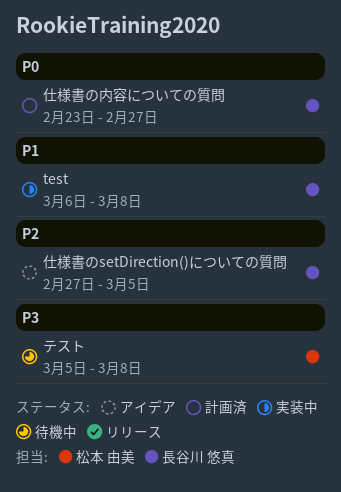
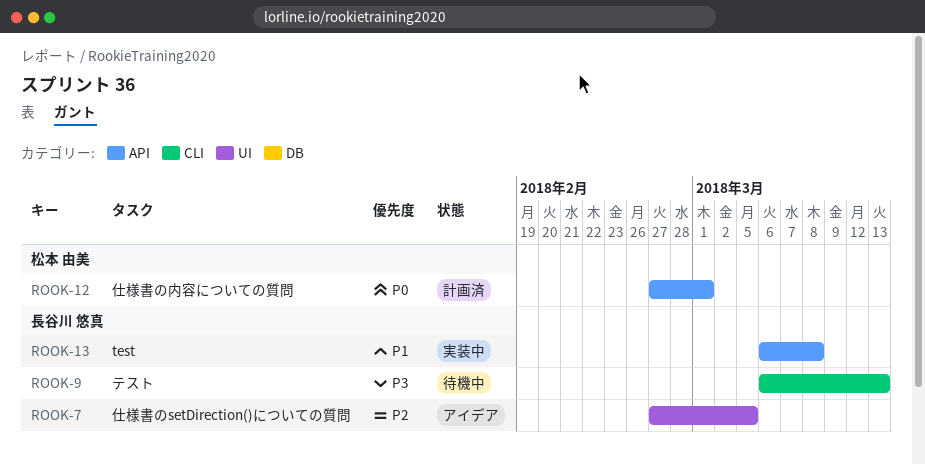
テスト, owner: 松本 由美 -> 長谷川 悠真
テスト, start: Mar 5 -> Mar 6
テスト, due: Mar 8 -> Mar 13
仕様書の内容についての質問, owner: 長谷川 悠真 -> 松本 由美
仕様書の内容についての質問, start: Feb 23 -> Feb 27
仕様書の内容についての質問, due: Feb 27 -> Mar 1

